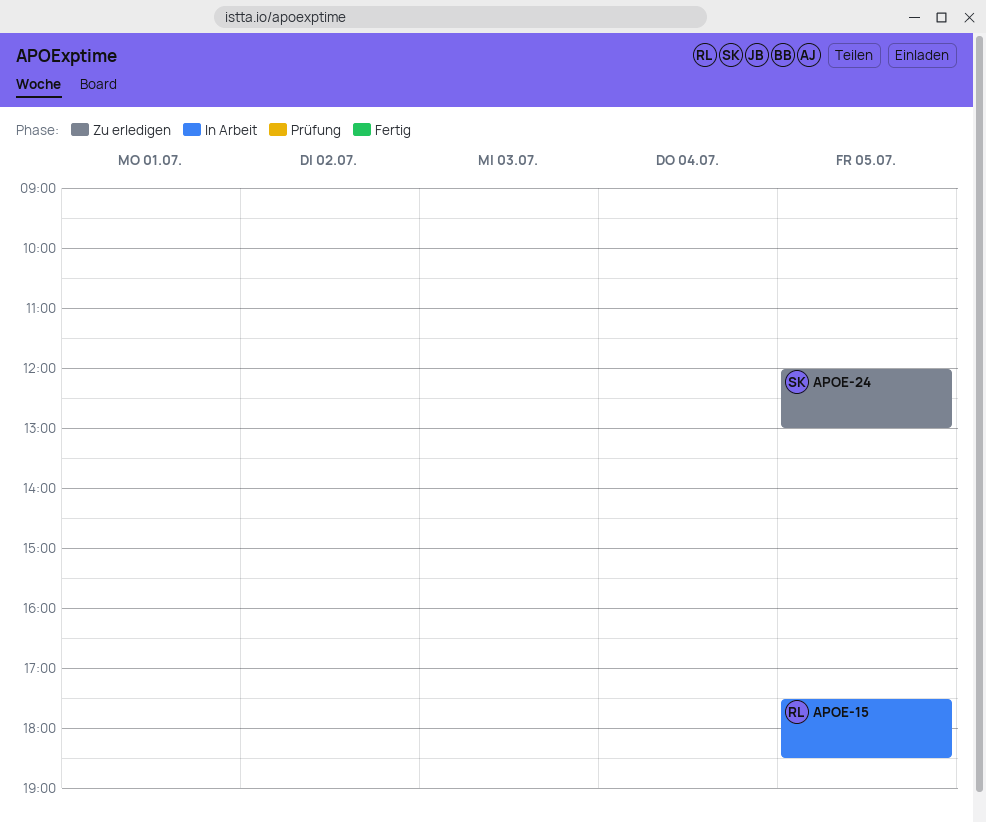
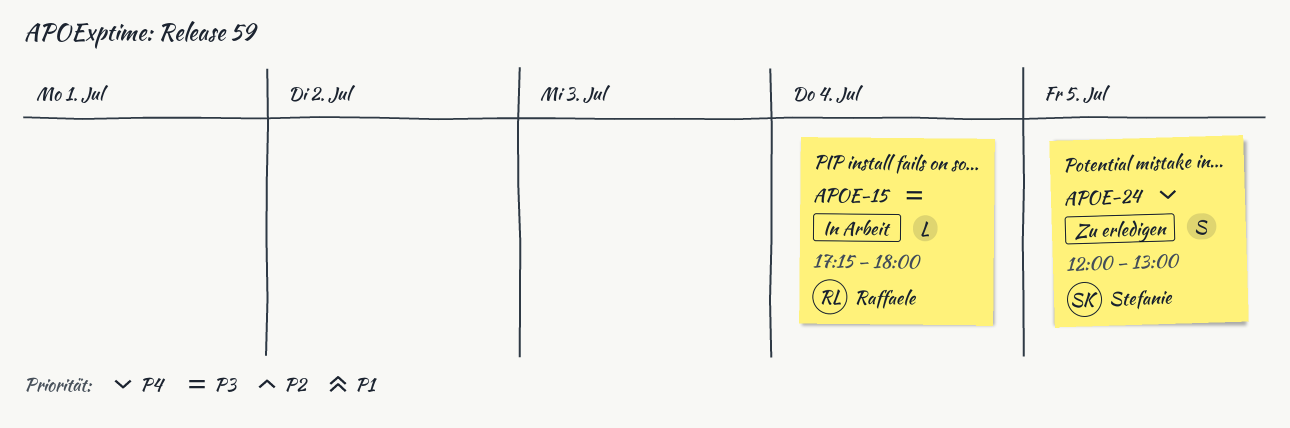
APOE-15, day: Jul 5 -> Jul 4
APOE-15, begins: 17:30 -> 17:15
APOE-15, ends: 18:30 -> 18:00

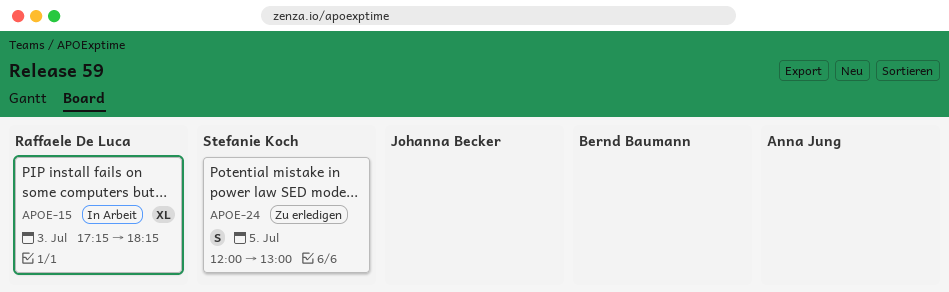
APOE-15, estimate: L -> XL
APOE-15, day: Jul 4 -> Jul 3
APOE-15, ends: 18:00 -> 18:15

